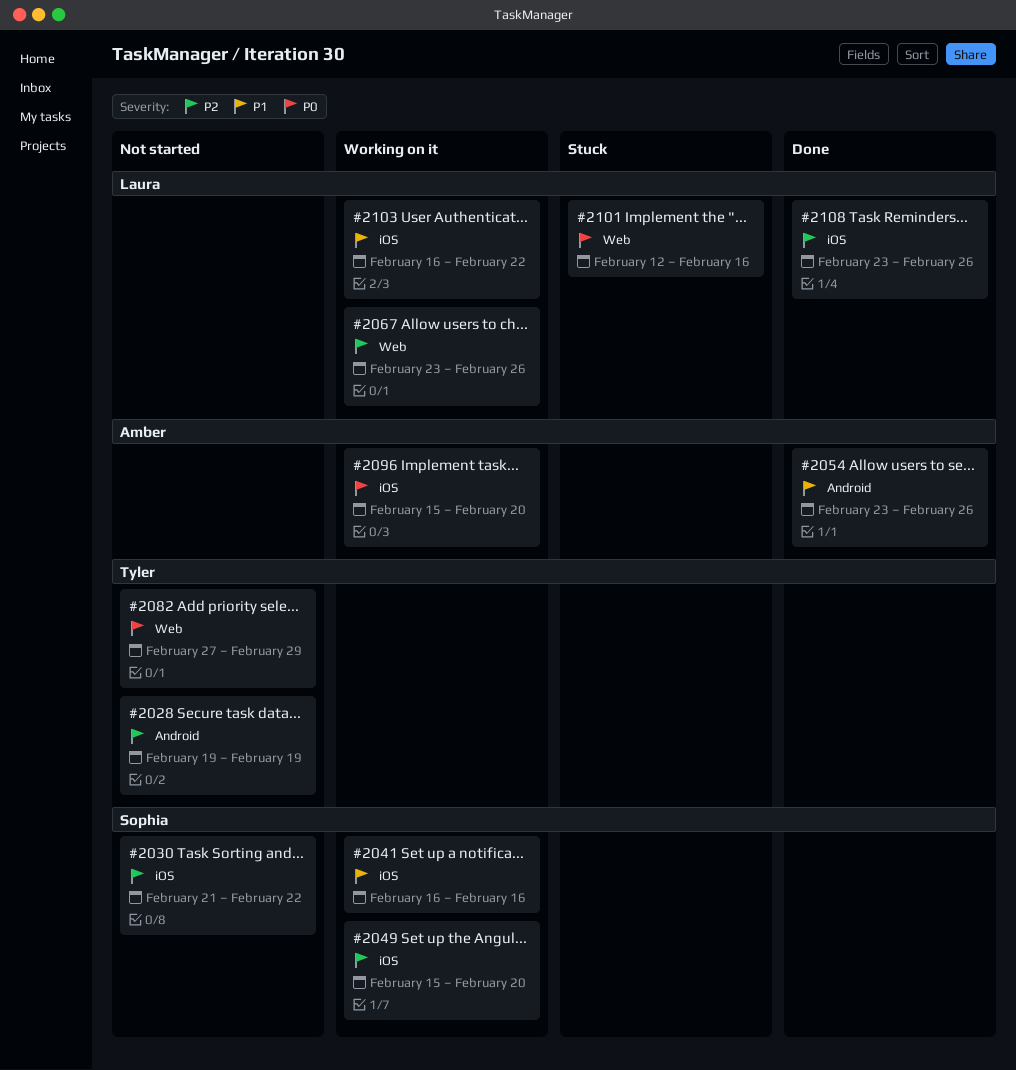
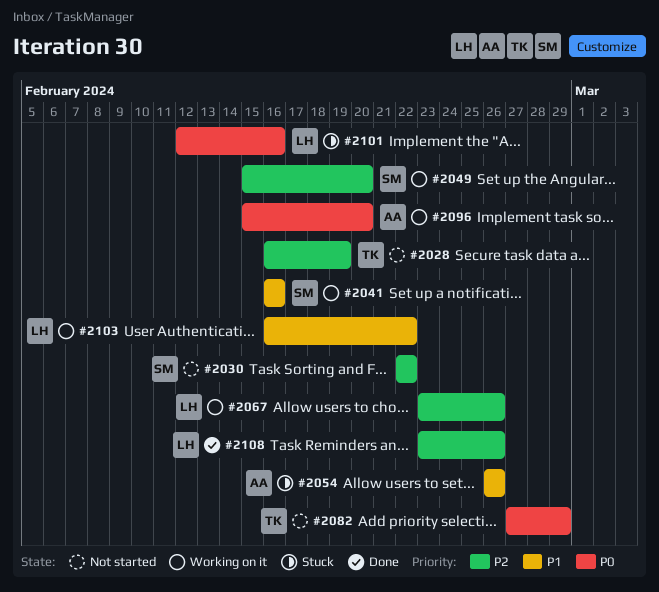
#2028, start: Feb 19 -> Feb 16
#2030, start: Feb 21 -> Feb 22
#2054, status: Done -> Stuck
#2054, start: Feb 23 -> Feb 26

